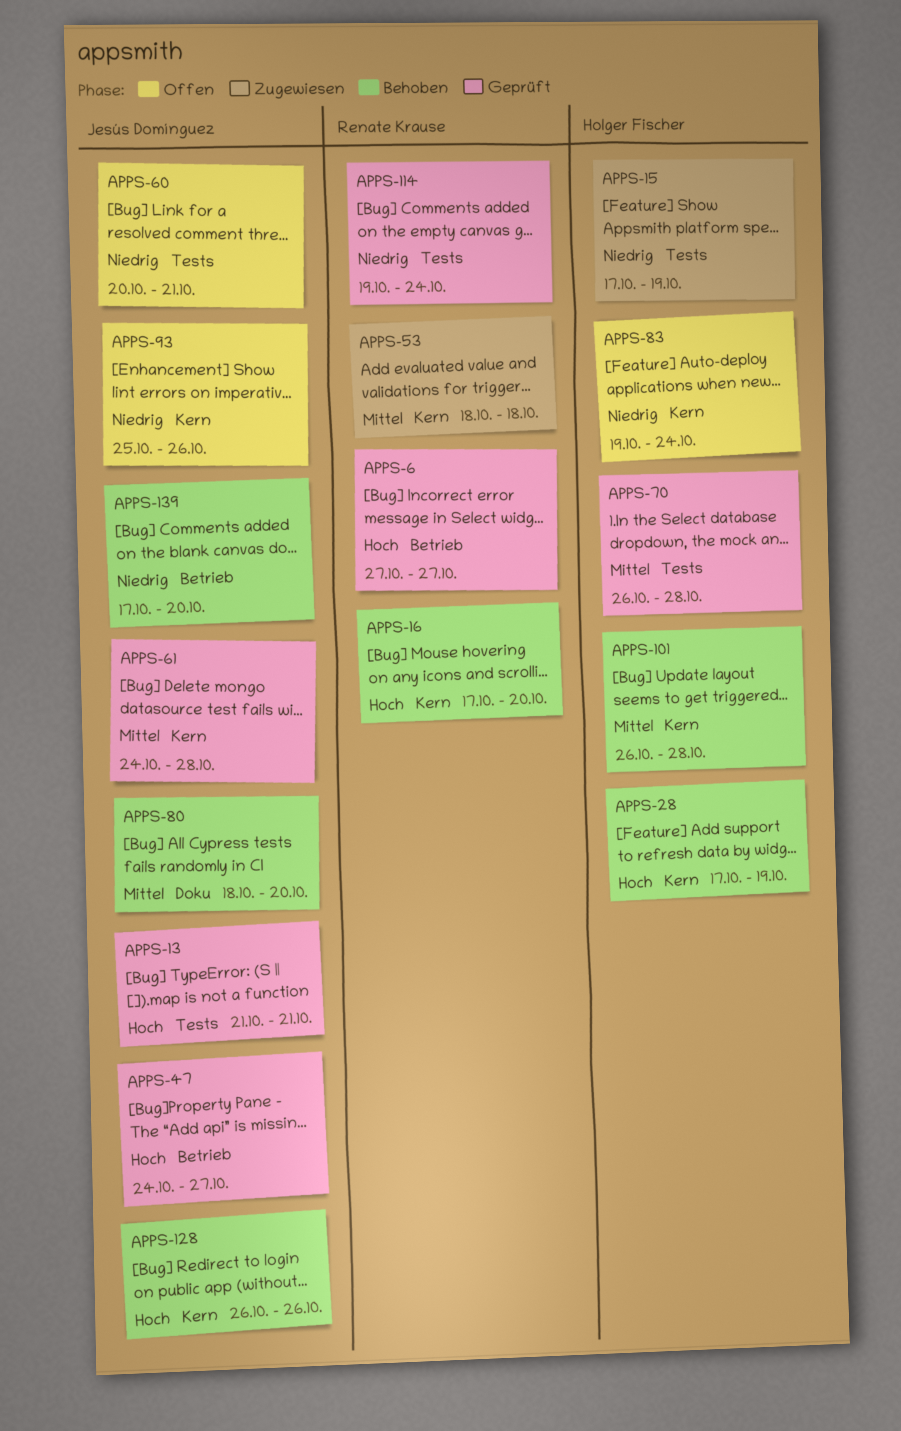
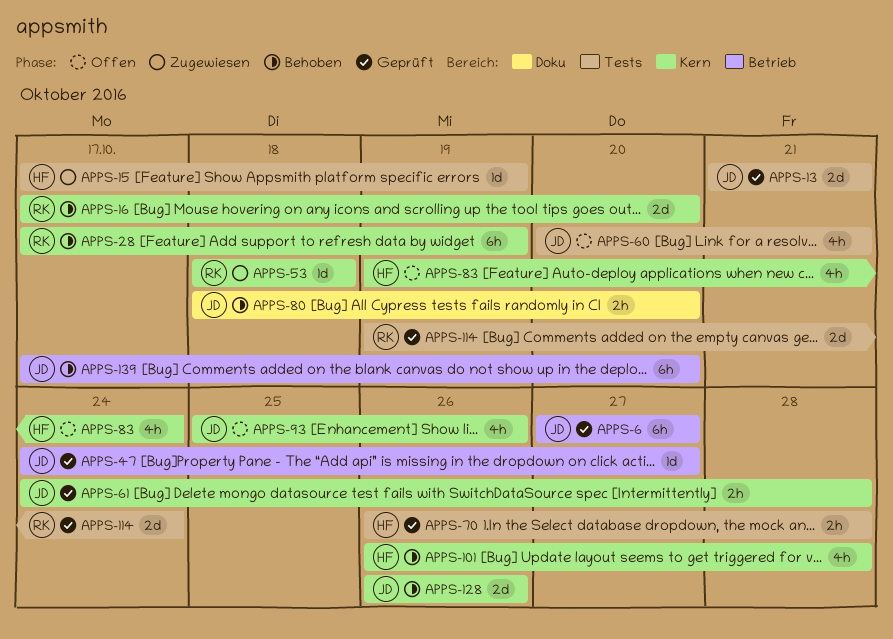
APPS-6, owner: Renate Krause -> Jesús Domínguez
APPS-28, owner: Holger Fischer -> Renate Krause

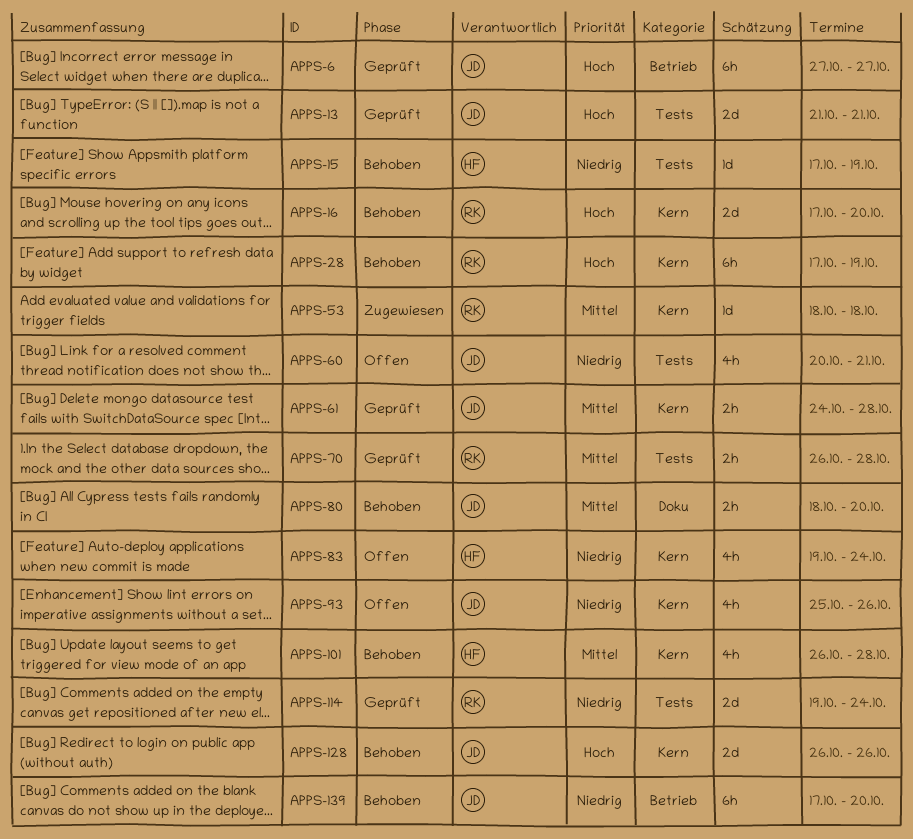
APPS-15, status: Zugewiesen -> Behoben
APPS-47: present -> none
APPS-70, owner: HF -> RK

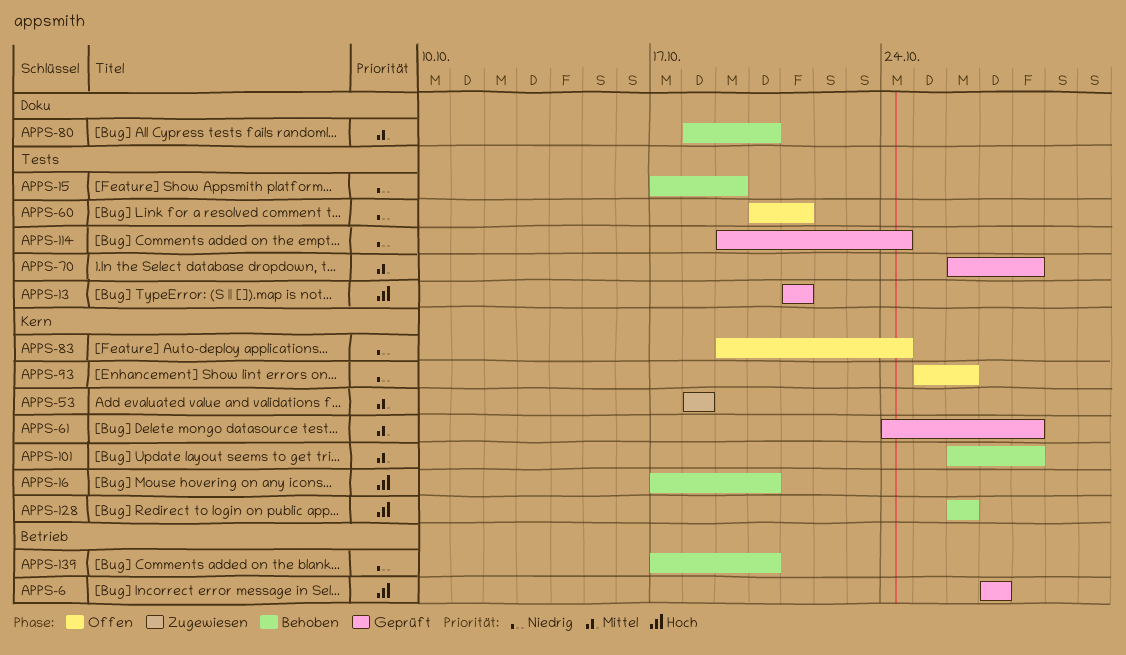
APPS-28: present -> none

